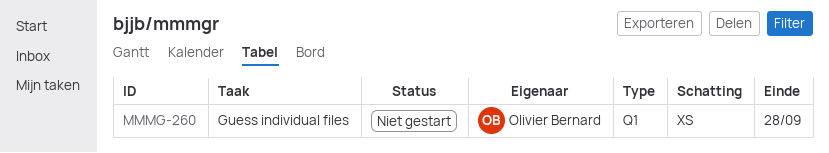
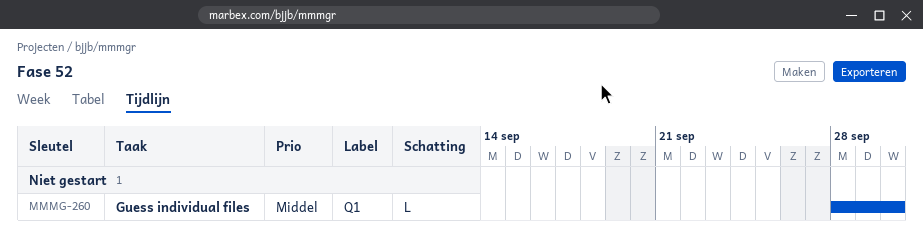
MMMG-260, estimate: XS -> L
MMMG-260, due: Sep 28 -> Sep 30

